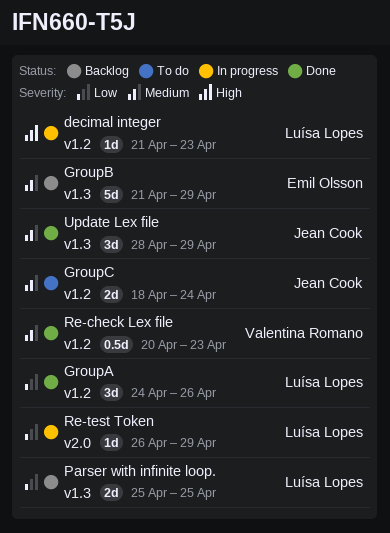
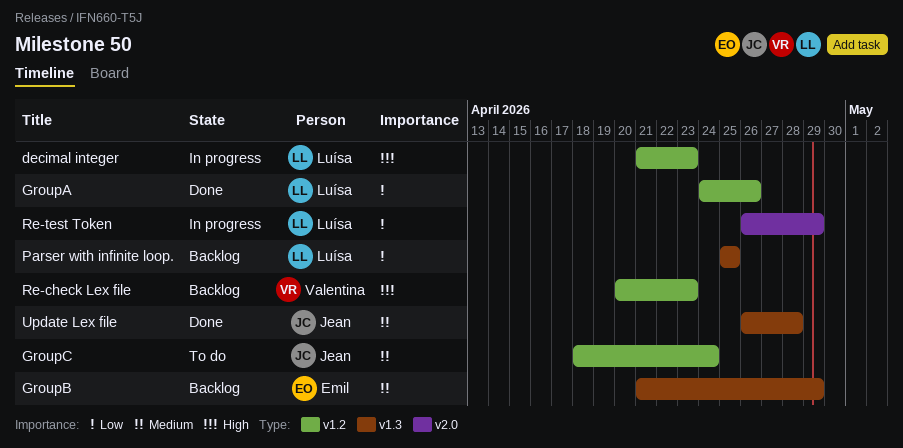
Re-check Lex file, status: Done -> Backlog
Re-check Lex file, priority: Medium -> High
Update Lex file, start: Apr 28 -> Apr 26
Update Lex file, due: Apr 29 -> Apr 28

